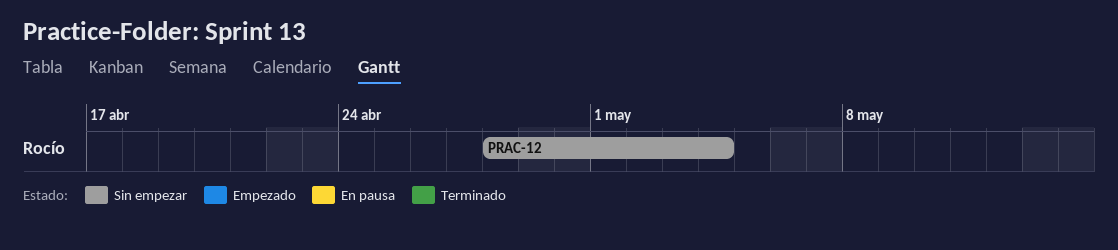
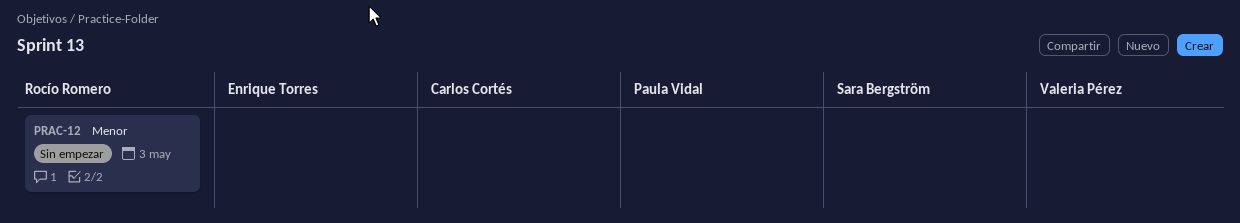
PRAC-12, due: May 4 -> May 3

